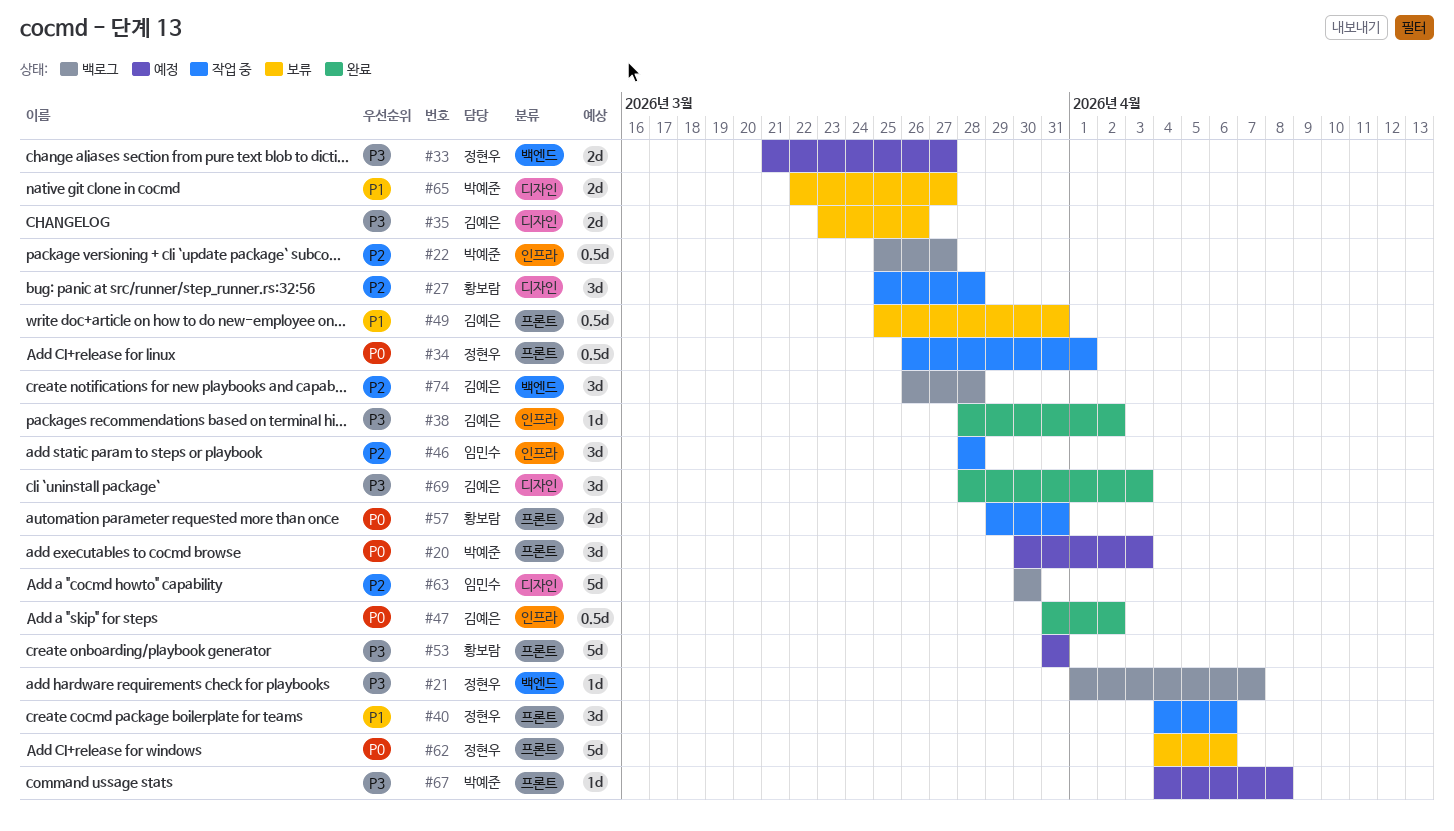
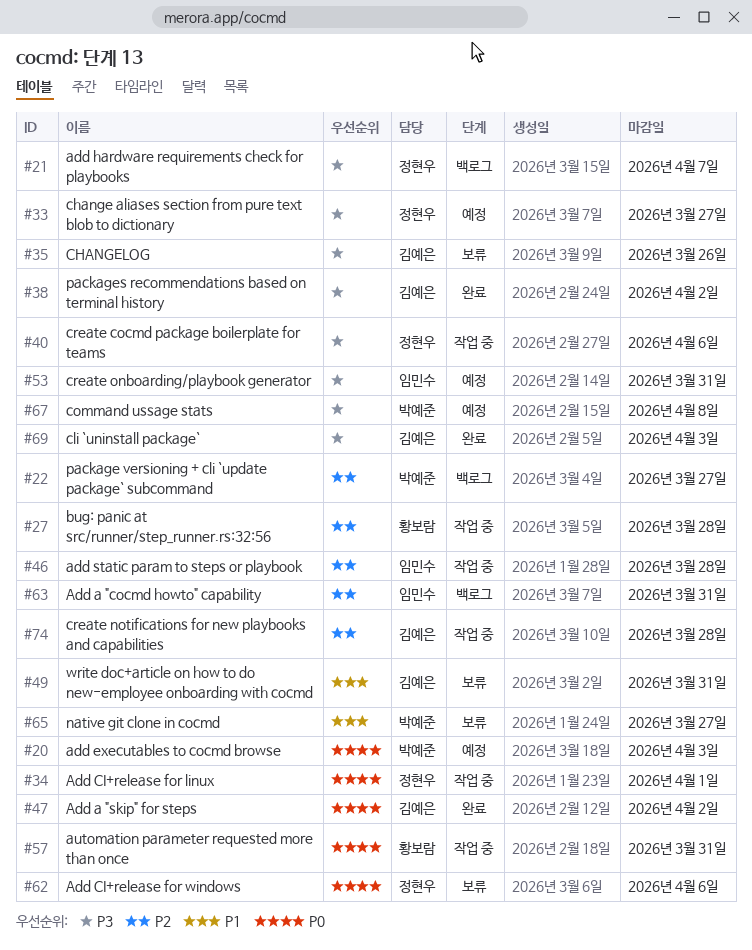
#40, priority: P1 -> P3
#53, owner: 황보람 -> 임민수
#63, due: Mar 30 -> Mar 31
#74, status: 백로그 -> 작업 중

